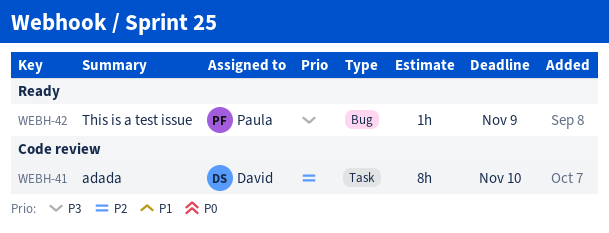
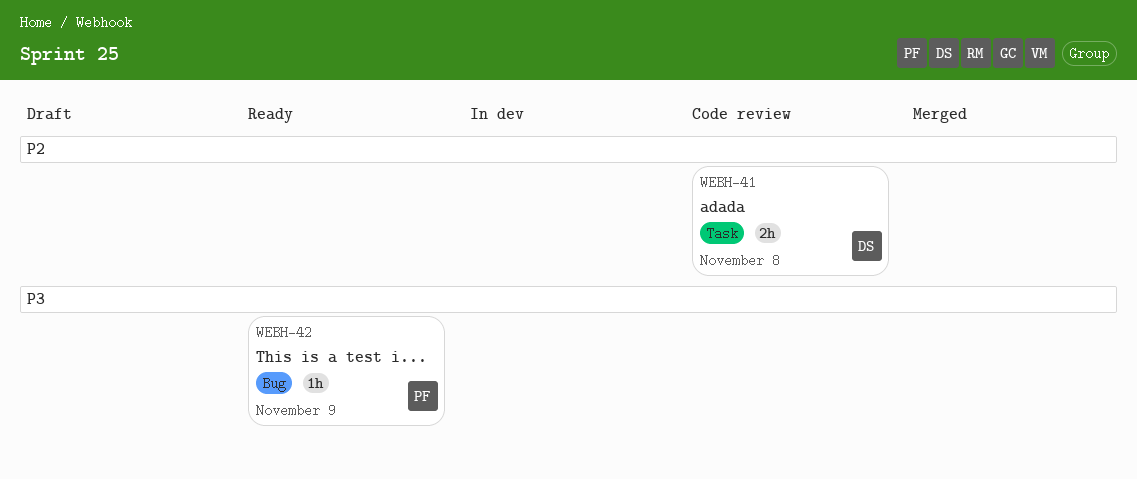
WEBH-41, estimate: 8h -> 2h
WEBH-41, due: Nov 10 -> Nov 8

